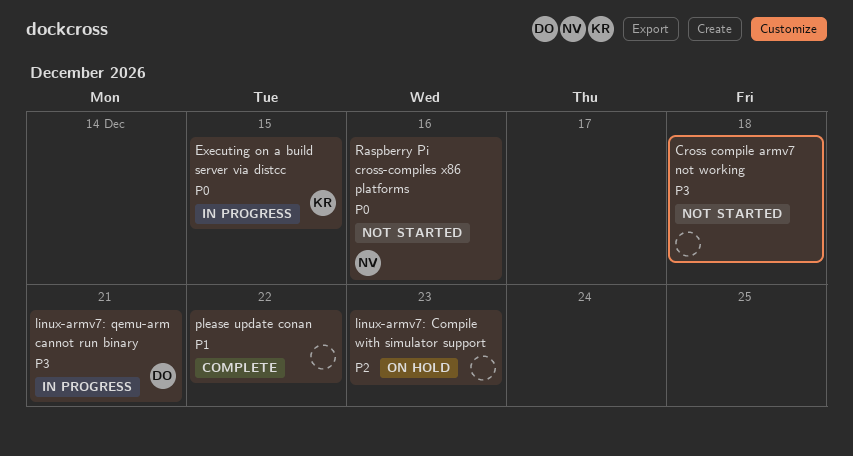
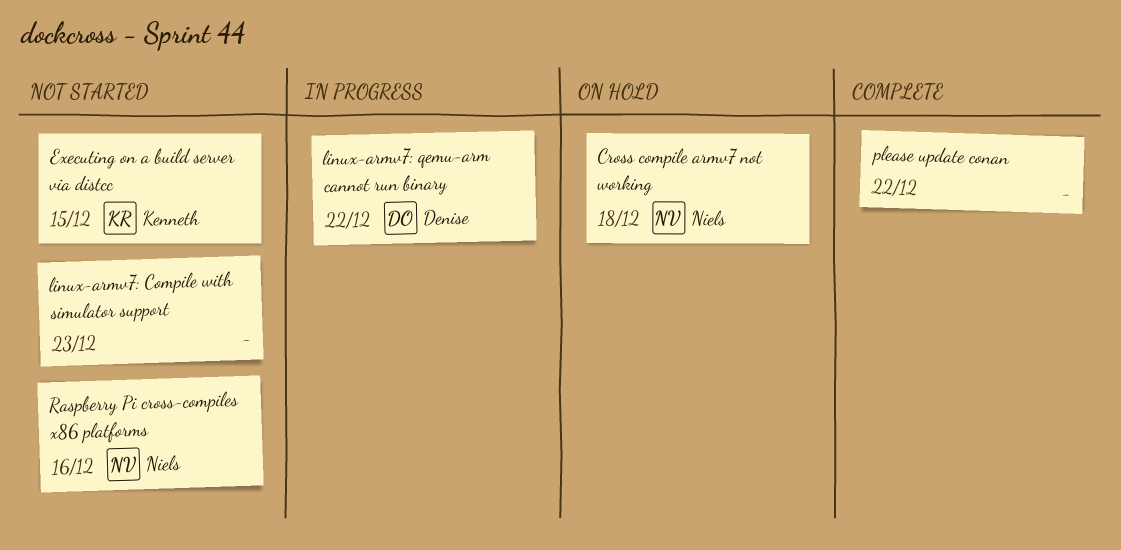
Cross compile armv7 not working, status: Not started -> On hold
Cross compile armv7 not working, owner: none -> Niels
Executing on a build server via distcc, status: In progress -> Not started
linux-armv7: Compile with simulator support, status: On hold -> Not started
linux-armv7: qemu-arm cannot run binary, due: Dec 21 -> Dec 22

